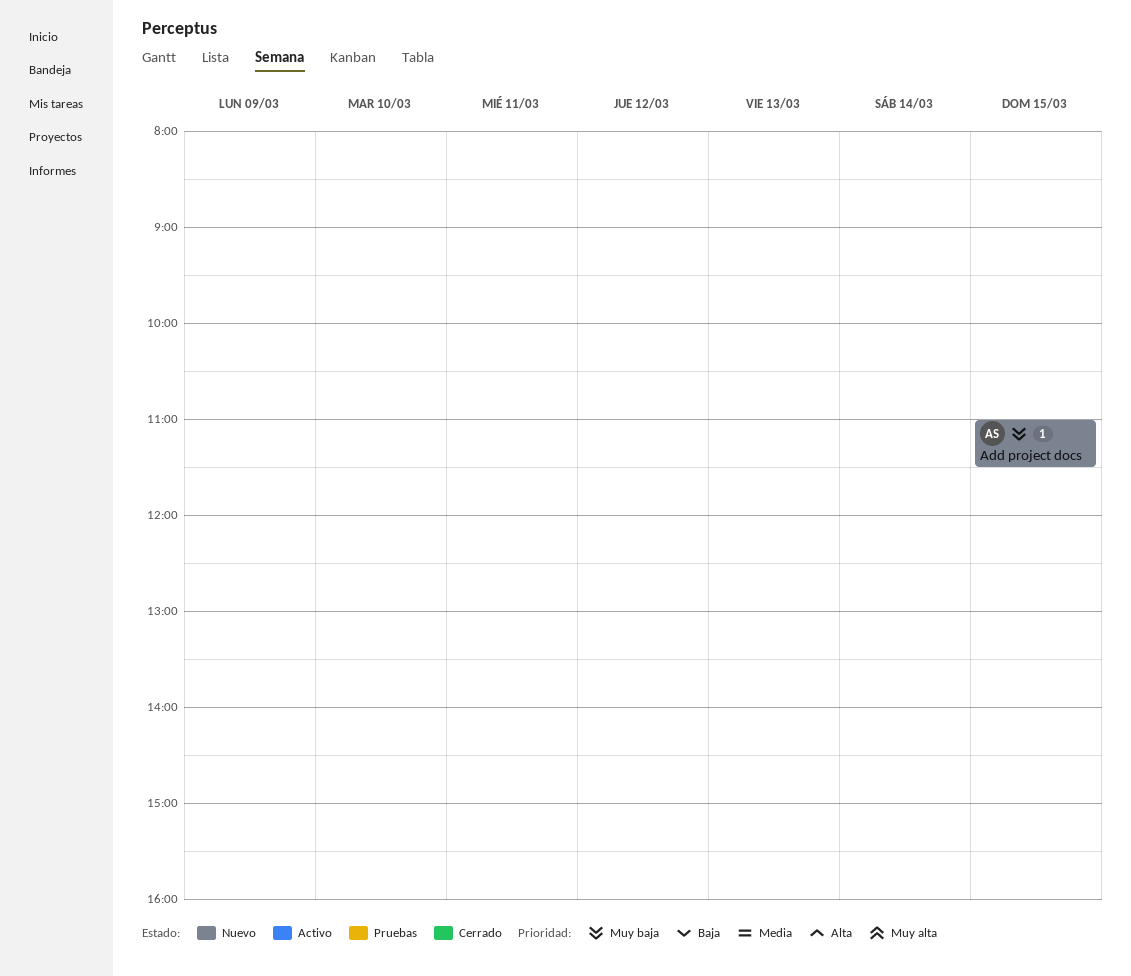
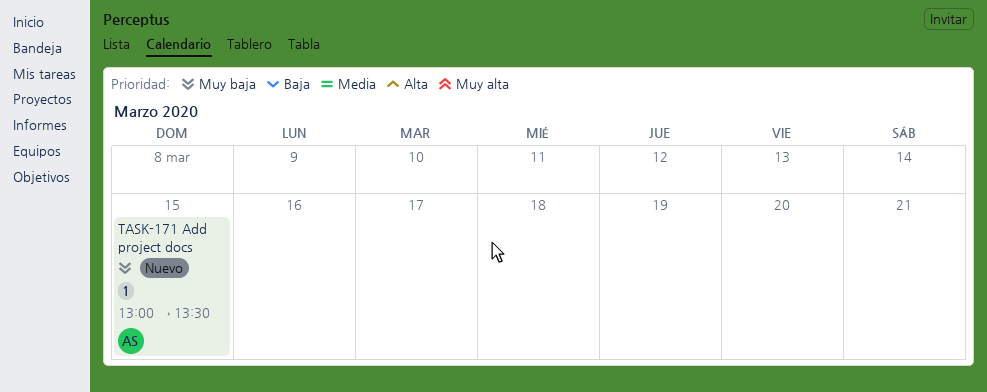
Add project docs, begins: 11:00 -> 13:00
Add project docs, ends: 11:30 -> 13:30

